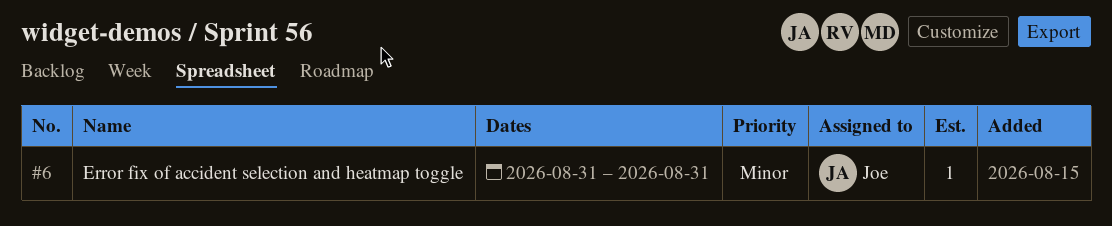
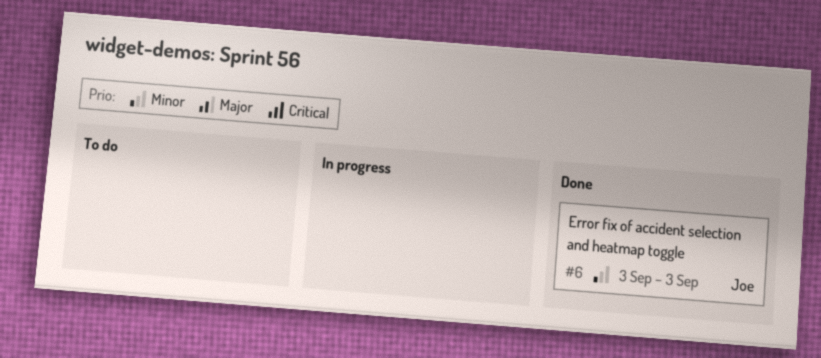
#6, start: Aug 31 -> Sep 3
#6, due: Aug 31 -> Sep 3

